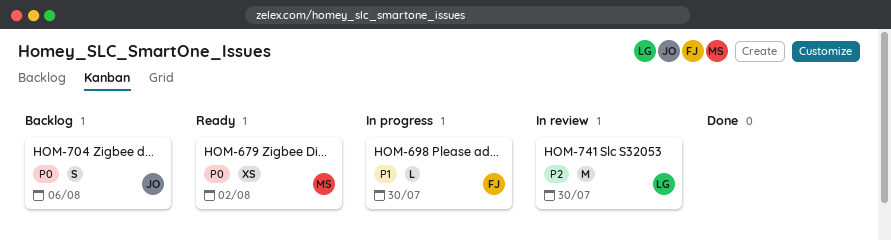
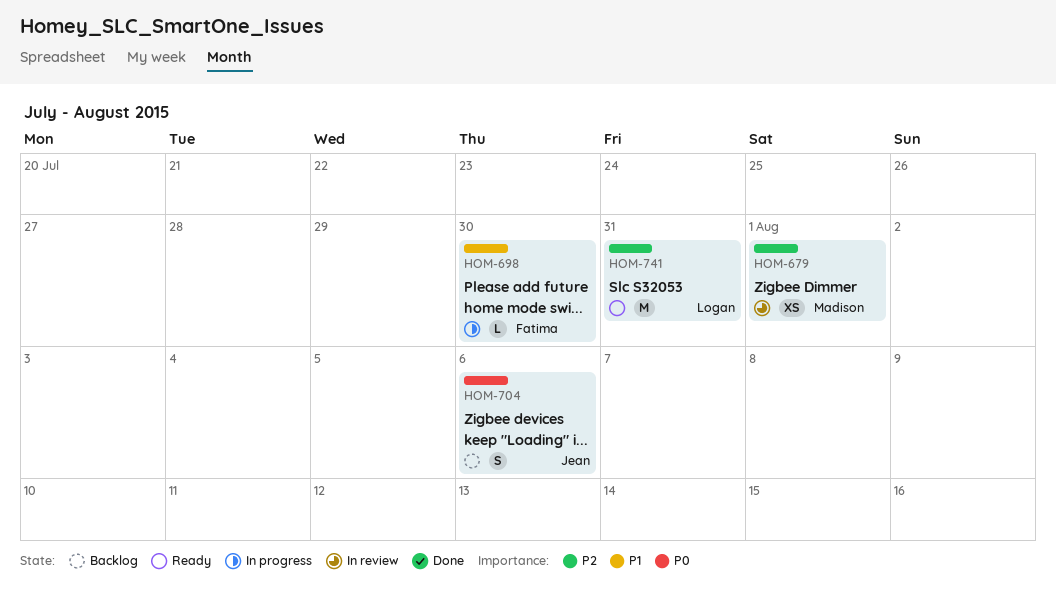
HOM-679, status: Ready -> In review
HOM-679, priority: P0 -> P2
HOM-679, due: Aug 2 -> Aug 1
HOM-741, status: In review -> Ready
HOM-741, due: Jul 30 -> Jul 31

